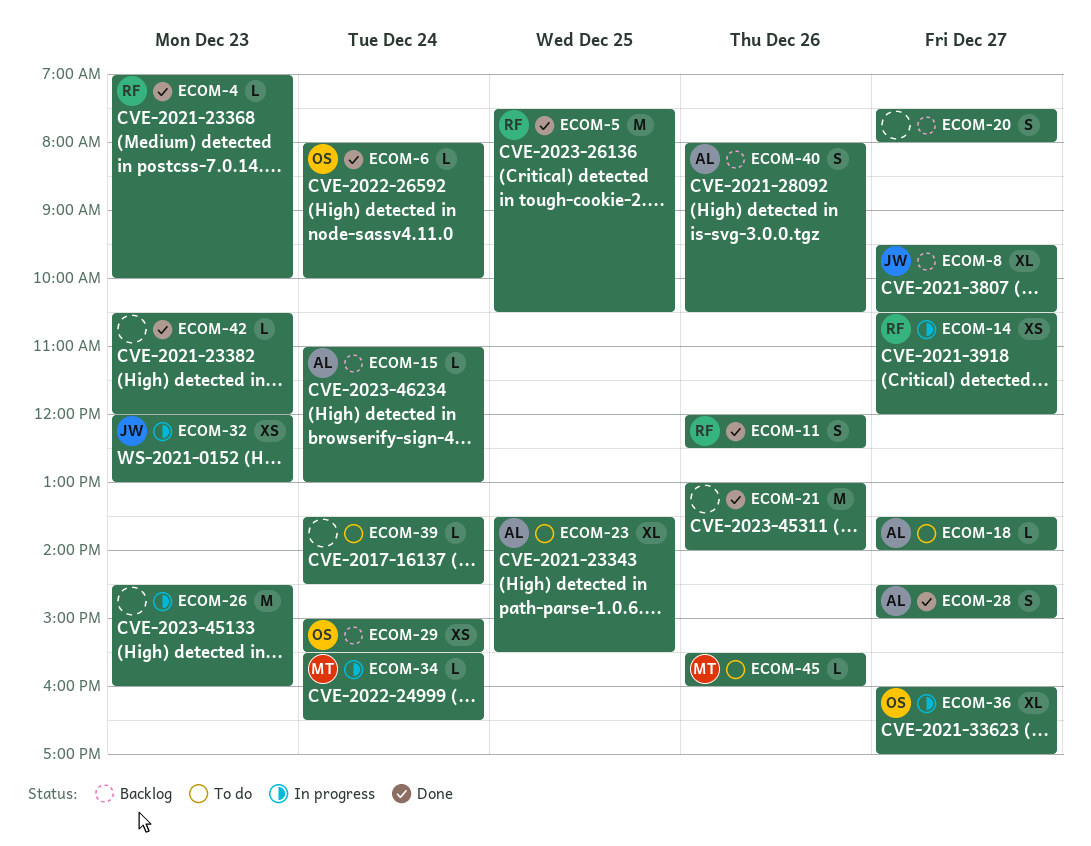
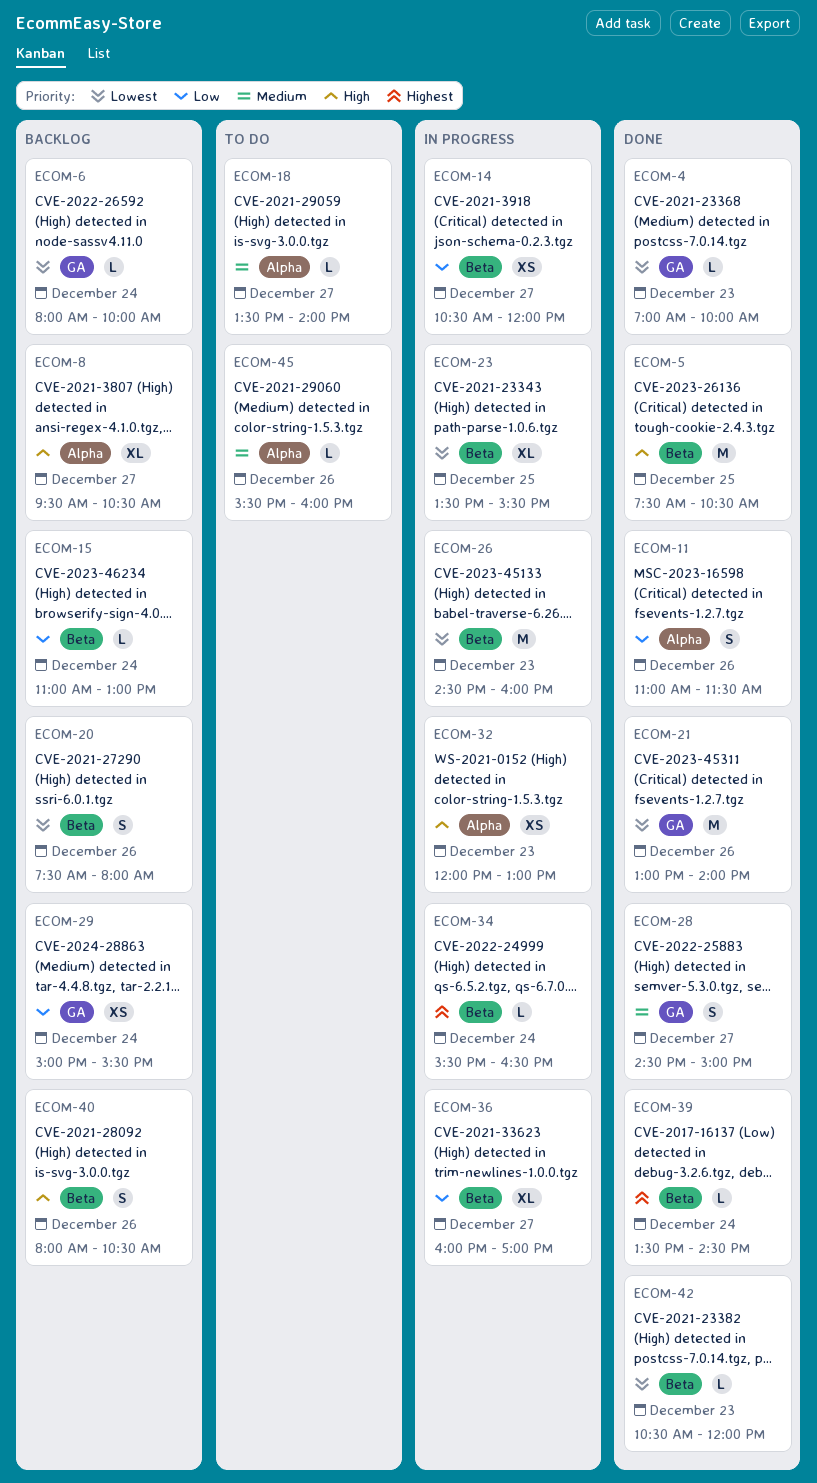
ECOM-6, status: Done -> Backlog
ECOM-11, begins: 12:00 -> 11:00
ECOM-11, ends: 12:30 -> 11:30
ECOM-20, day: Dec 27 -> Dec 26
ECOM-23, status: To do -> In progress
ECOM-39, status: To do -> Done

